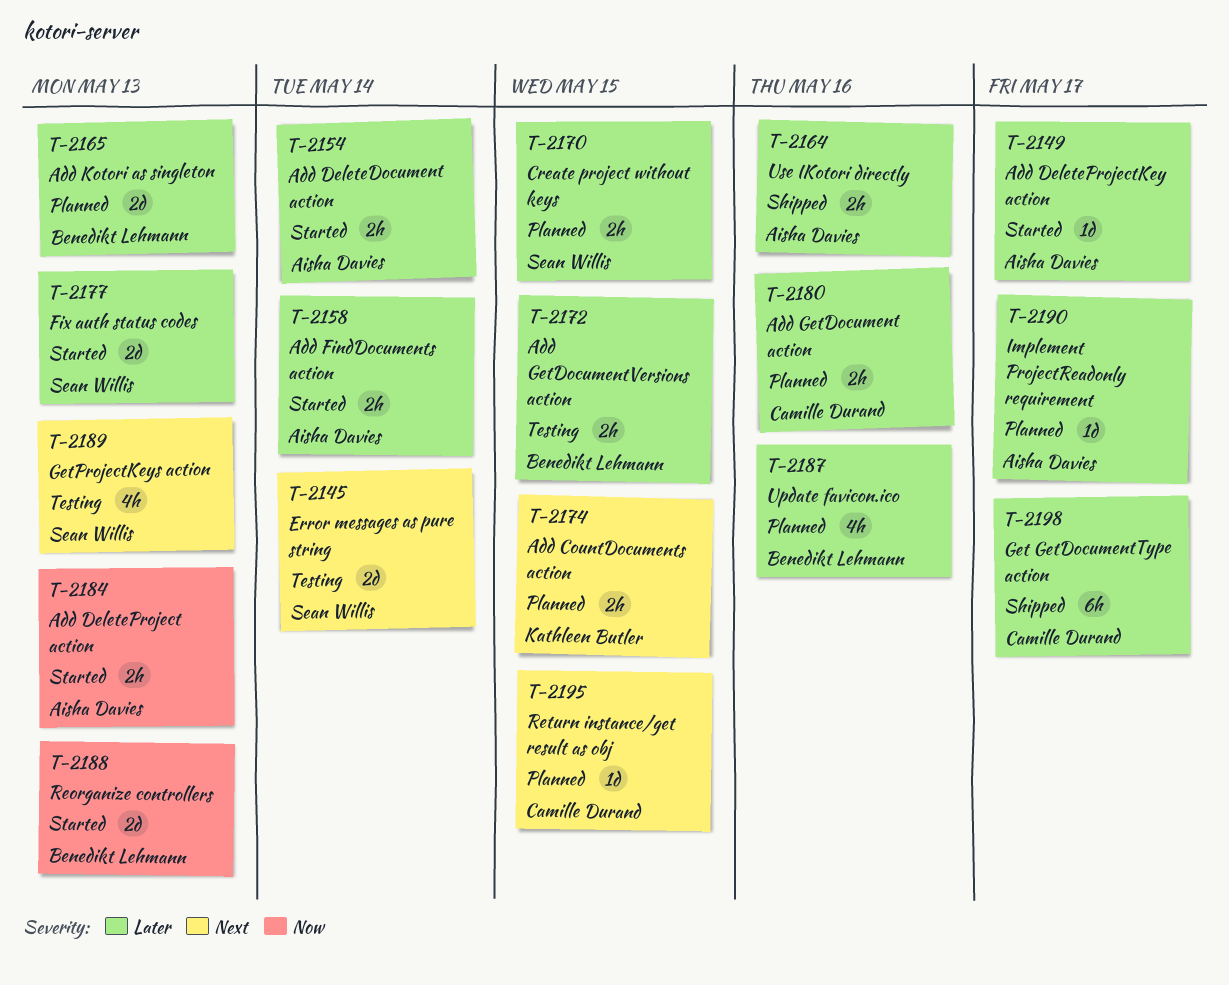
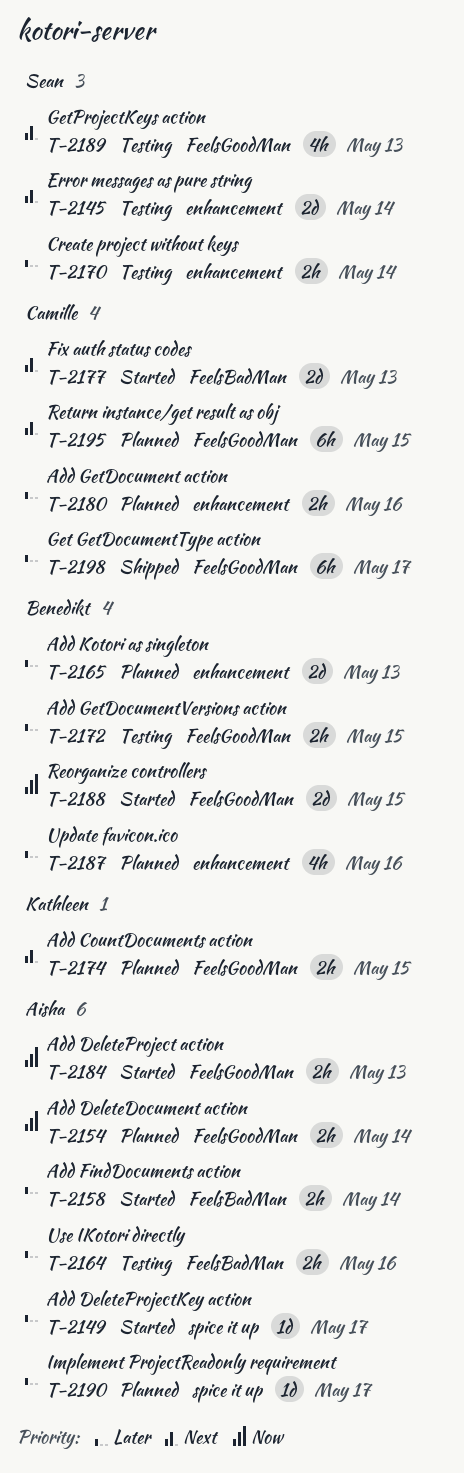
T-2154, status: Started -> Planned
T-2154, priority: Later -> Now
T-2164, status: Shipped -> Testing
T-2170, status: Planned -> Testing
T-2170, due: May 15 -> May 14
T-2177, owner: Sean Willis -> Camille Durand
T-2177, priority: Later -> Next
T-2188, due: May 13 -> May 15
T-2195, estimate: 1d -> 6h

